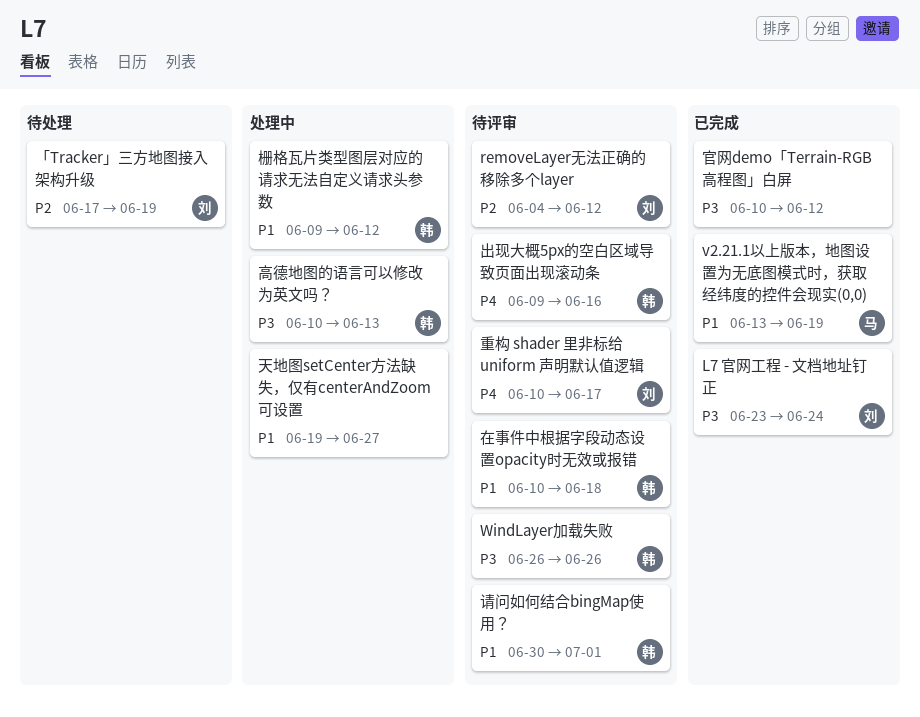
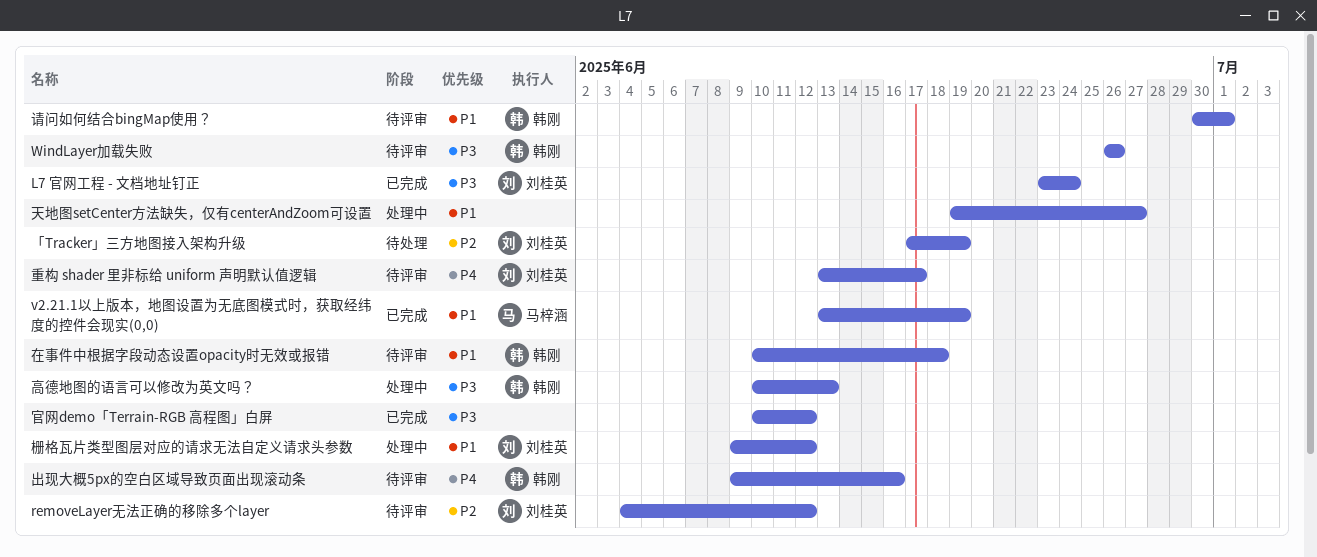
栅格瓦片类型图层对应的请求无法自定义请求头参数, owner: 韩刚 -> 刘桂英
重构 shader 里非标给 uniform 声明默认值逻辑, start: Jun 10 -> Jun 13

